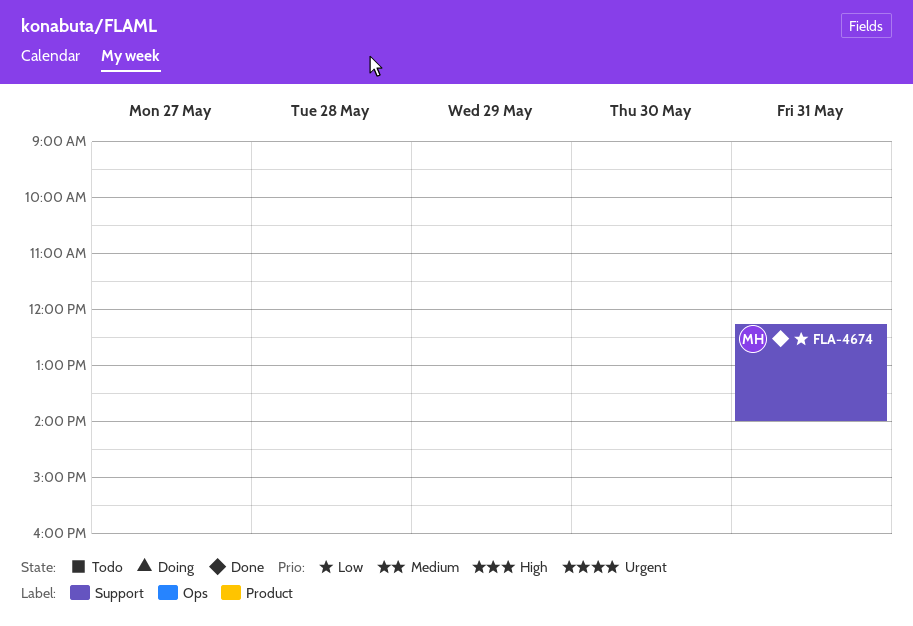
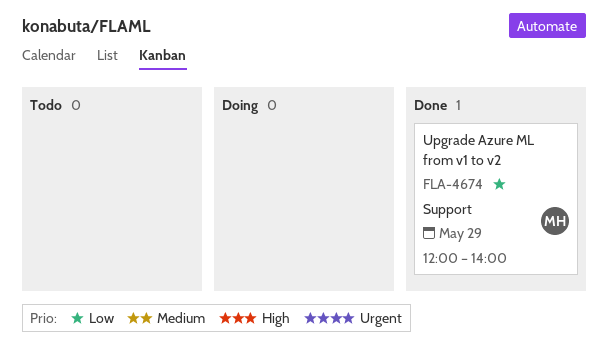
FLA-4674, day: May 31 -> May 29
FLA-4674, begins: 12:15 -> 12:00

